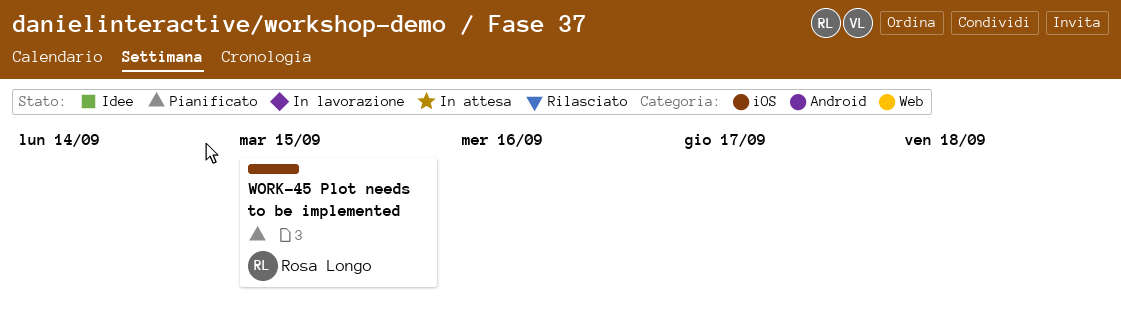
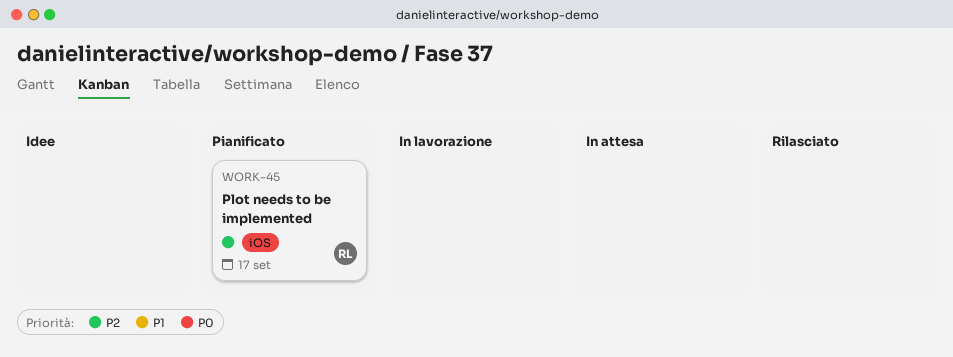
WORK-45, due: Sep 15 -> Sep 17

